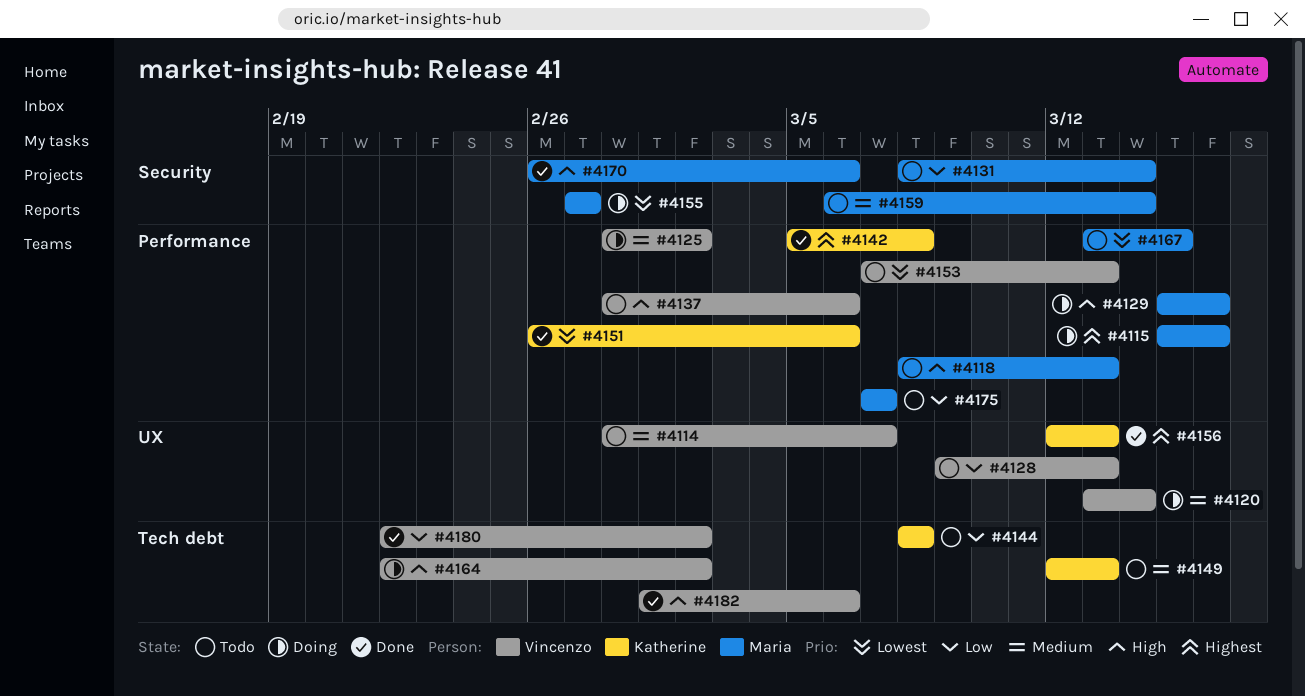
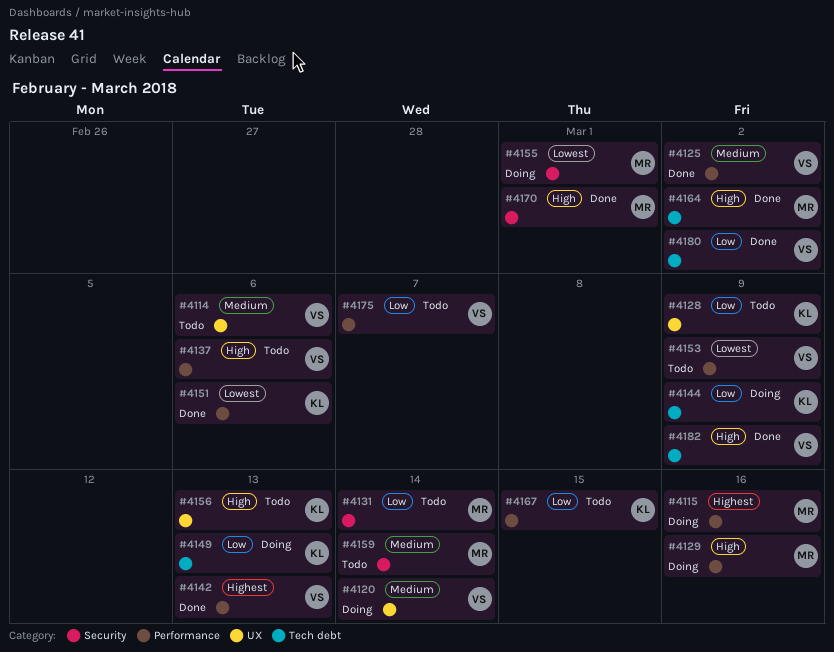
#4114, due: Mar 7 -> Mar 6
#4118: present -> none
#4125, status: Doing -> Done
#4128, owner: Vincenzo -> Katherine
#4128, due: Mar 13 -> Mar 9
#4142, owner: Katherine -> Vincenzo
#4142, due: Mar 8 -> Mar 13
#4144, status: Todo -> Doing
#4144, due: Mar 8 -> Mar 9
#4149, status: Todo -> Doing
#4149, priority: Medium -> Low
#4153, due: Mar 13 -> Mar 9
#4155, due: Feb 27 -> Mar 1
#4156, status: Done -> Todo
#4156, priority: Highest -> High
#4164, status: Doing -> Done
#4164, owner: Vincenzo -> Maria
#4167, owner: Maria -> Katherine
#4167, priority: Lowest -> Low
#4170, due: Mar 6 -> Mar 1
#4175, owner: Maria -> Vincenzo
#4182, due: Mar 6 -> Mar 9

